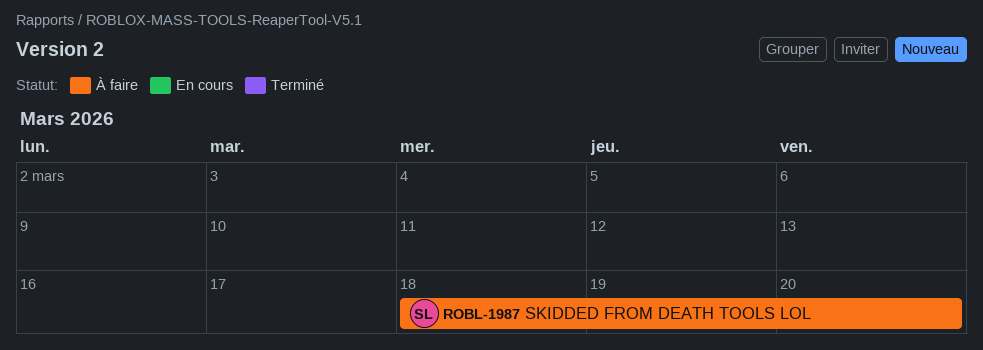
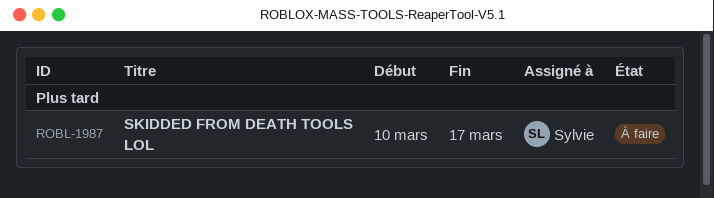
ROBL-1987, start: Mar 18 -> Mar 10
ROBL-1987, due: Mar 20 -> Mar 17

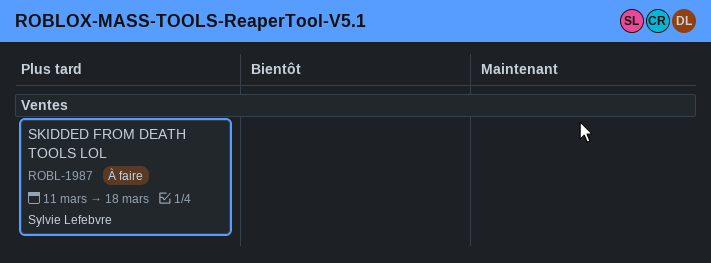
ROBL-1987, start: Mar 10 -> Mar 11
ROBL-1987, due: Mar 17 -> Mar 18

